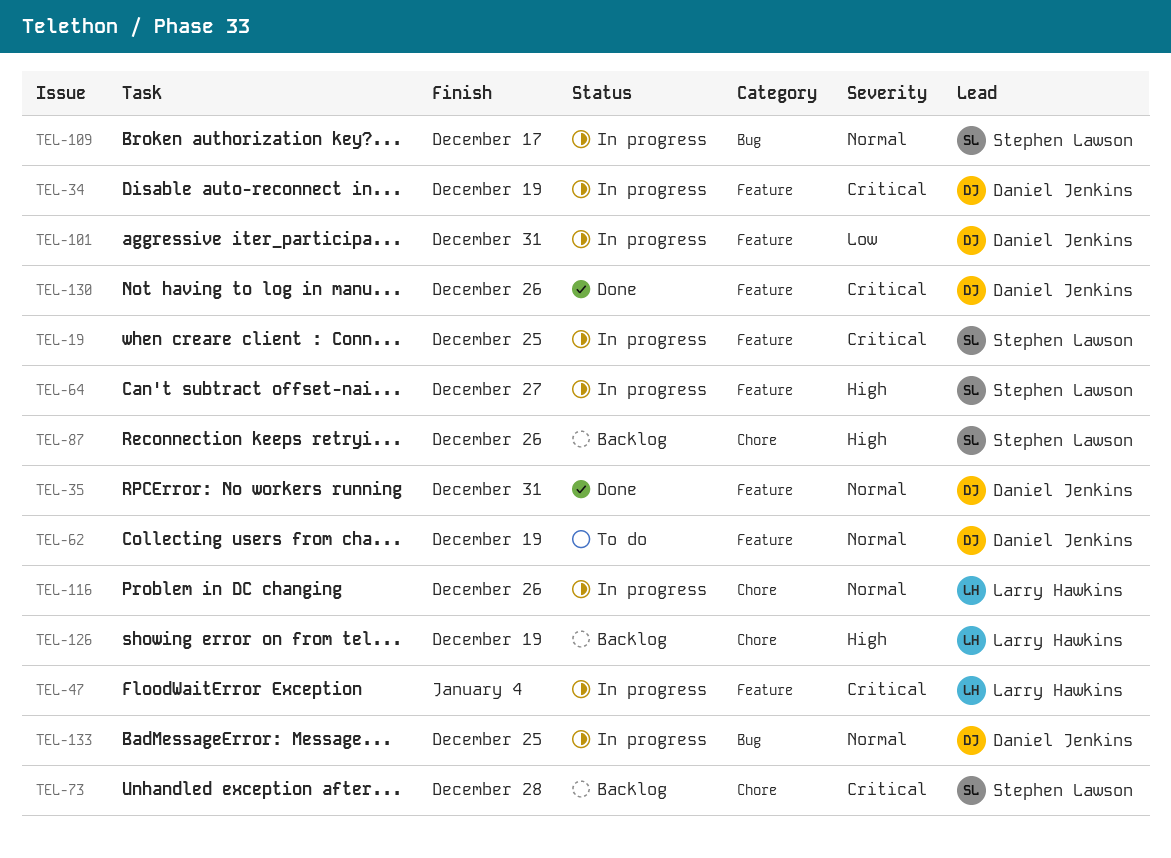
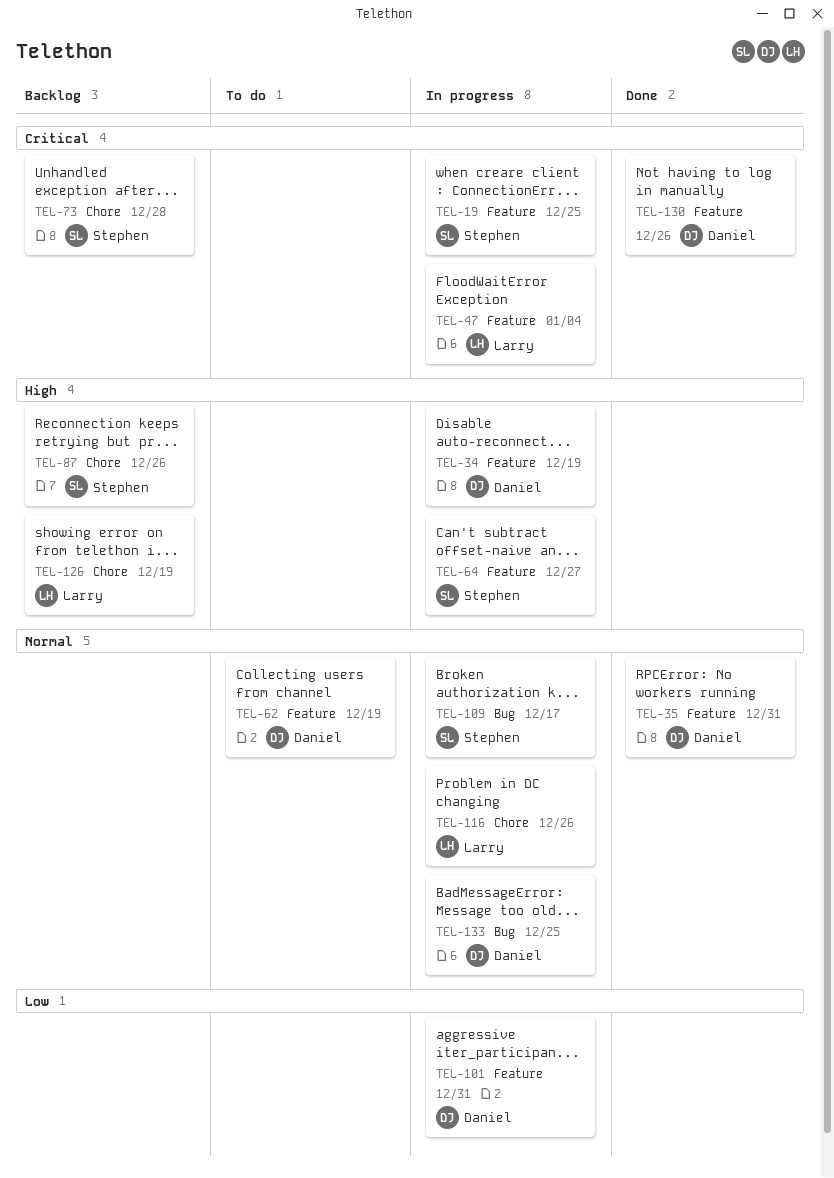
TEL-34, priority: Critical -> High

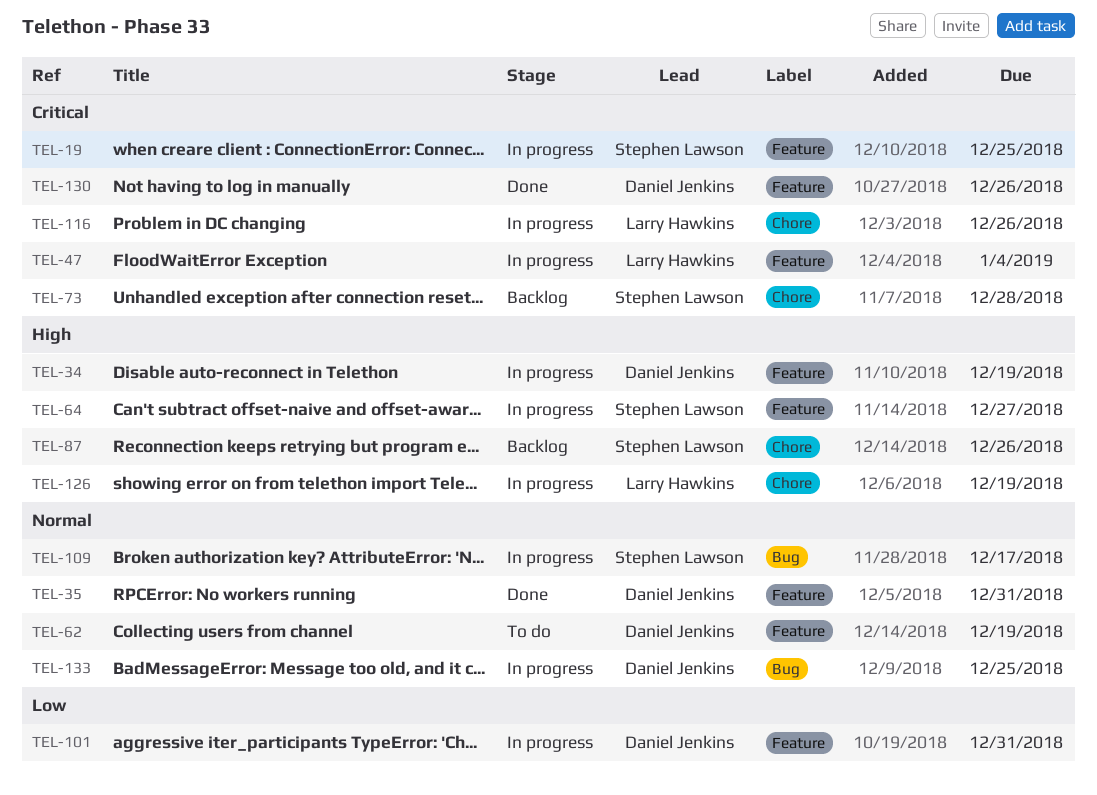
TEL-116, priority: Normal -> Critical
TEL-126, status: Backlog -> In progress

